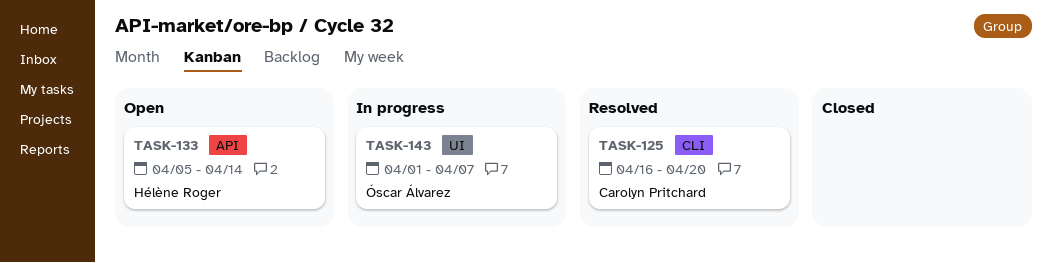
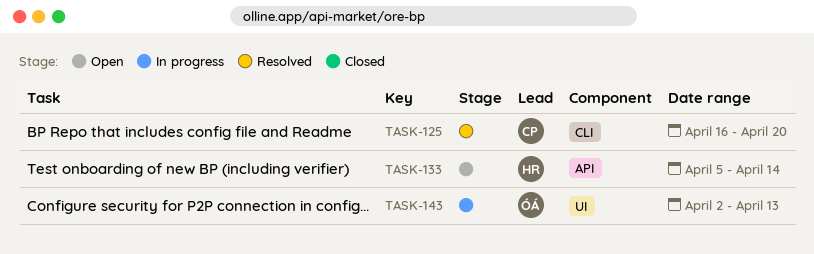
TASK-143, start: Apr 1 -> Apr 2
TASK-143, due: Apr 7 -> Apr 13

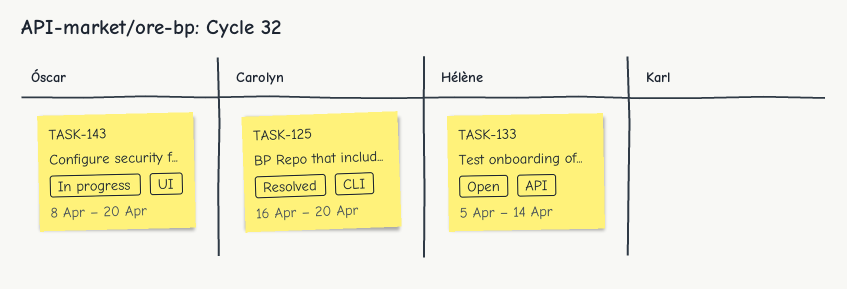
TASK-143, start: Apr 2 -> Apr 8
TASK-143, due: Apr 13 -> Apr 20

